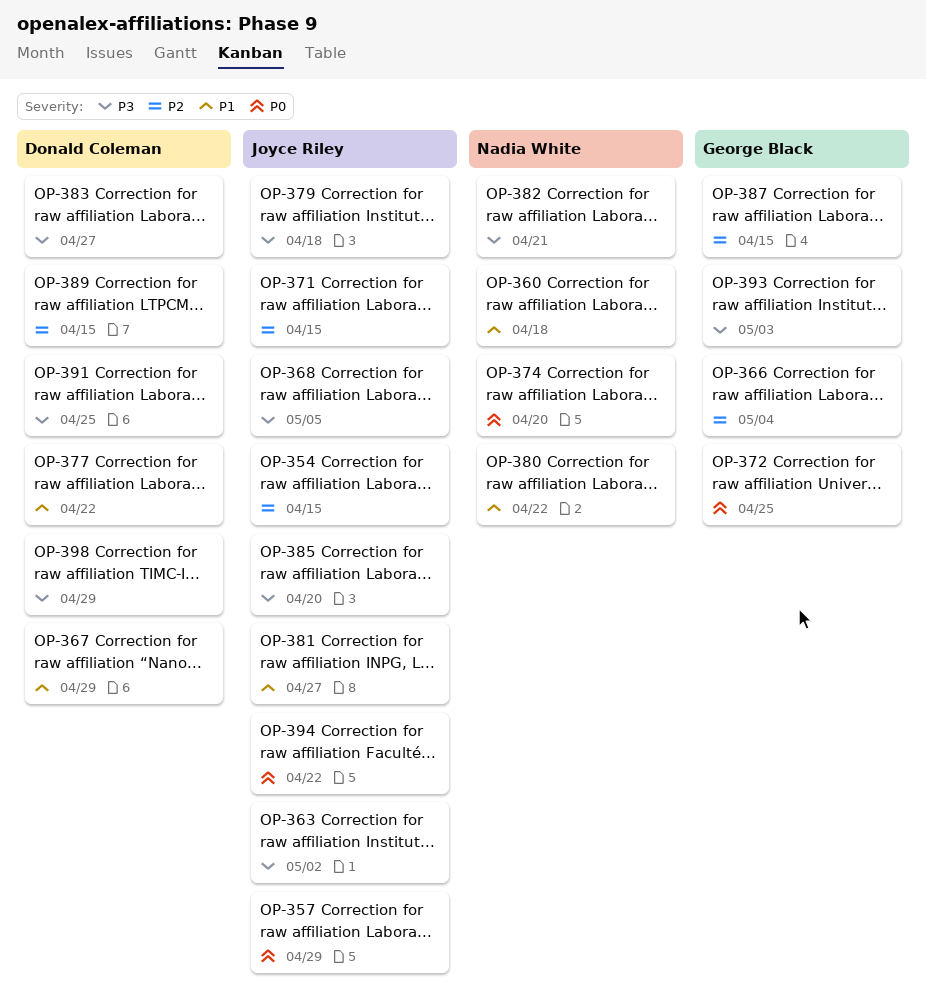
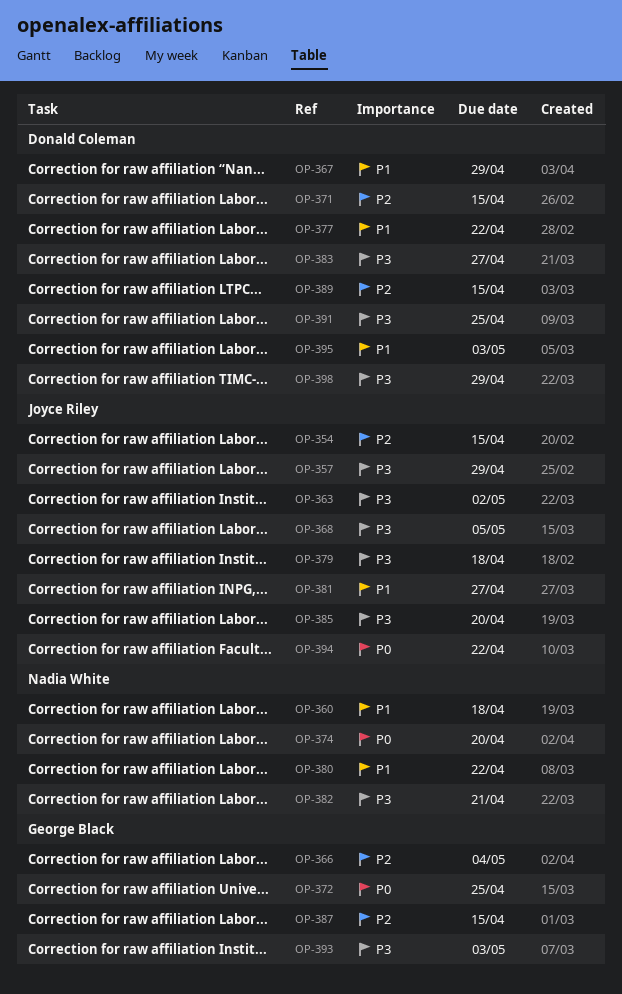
OP-357, priority: P0 -> P3
OP-371, owner: Joyce Riley -> Donald Coleman
OP-395: none -> present

